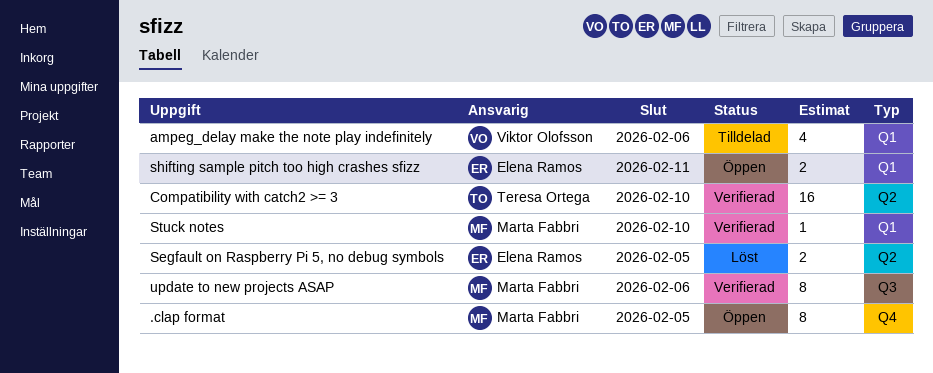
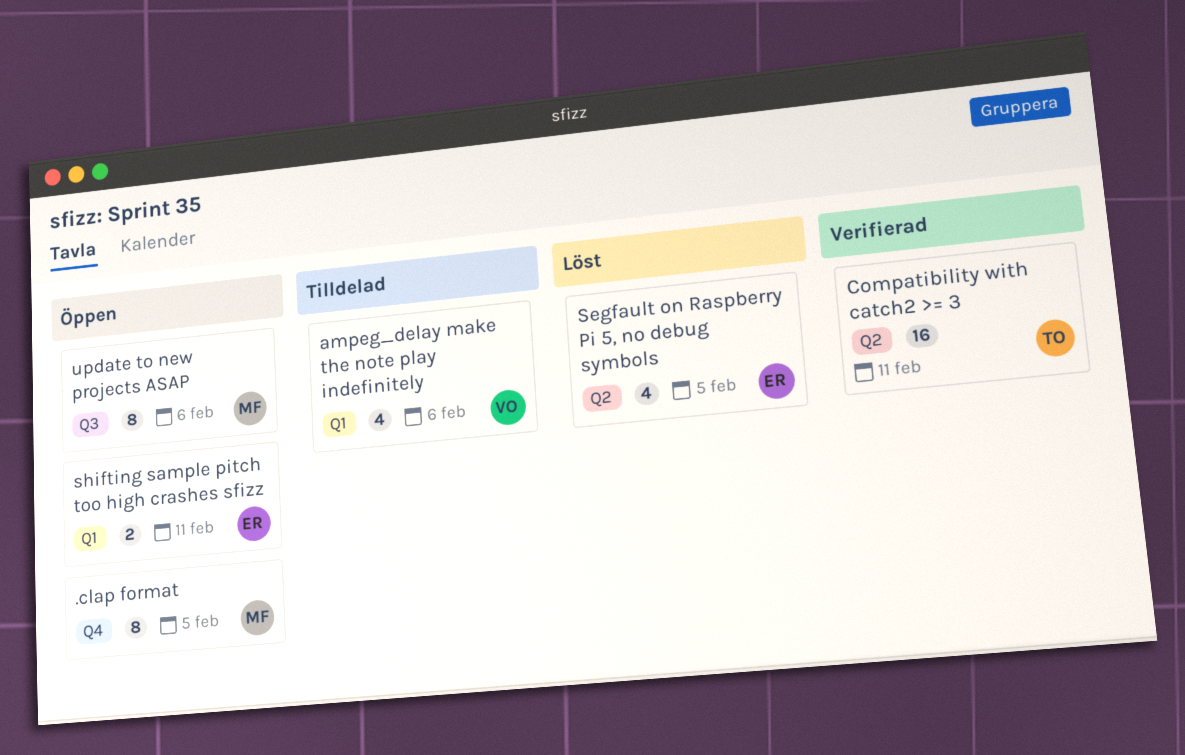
Compatibility with catch2 >= 3, due: Feb 10 -> Feb 11
Segfault on Raspberry Pi 5, no debug symbols, estimate: 2 -> 4
Stuck notes: present -> none
update to new projects ASAP, status: Verifierad -> Öppen

